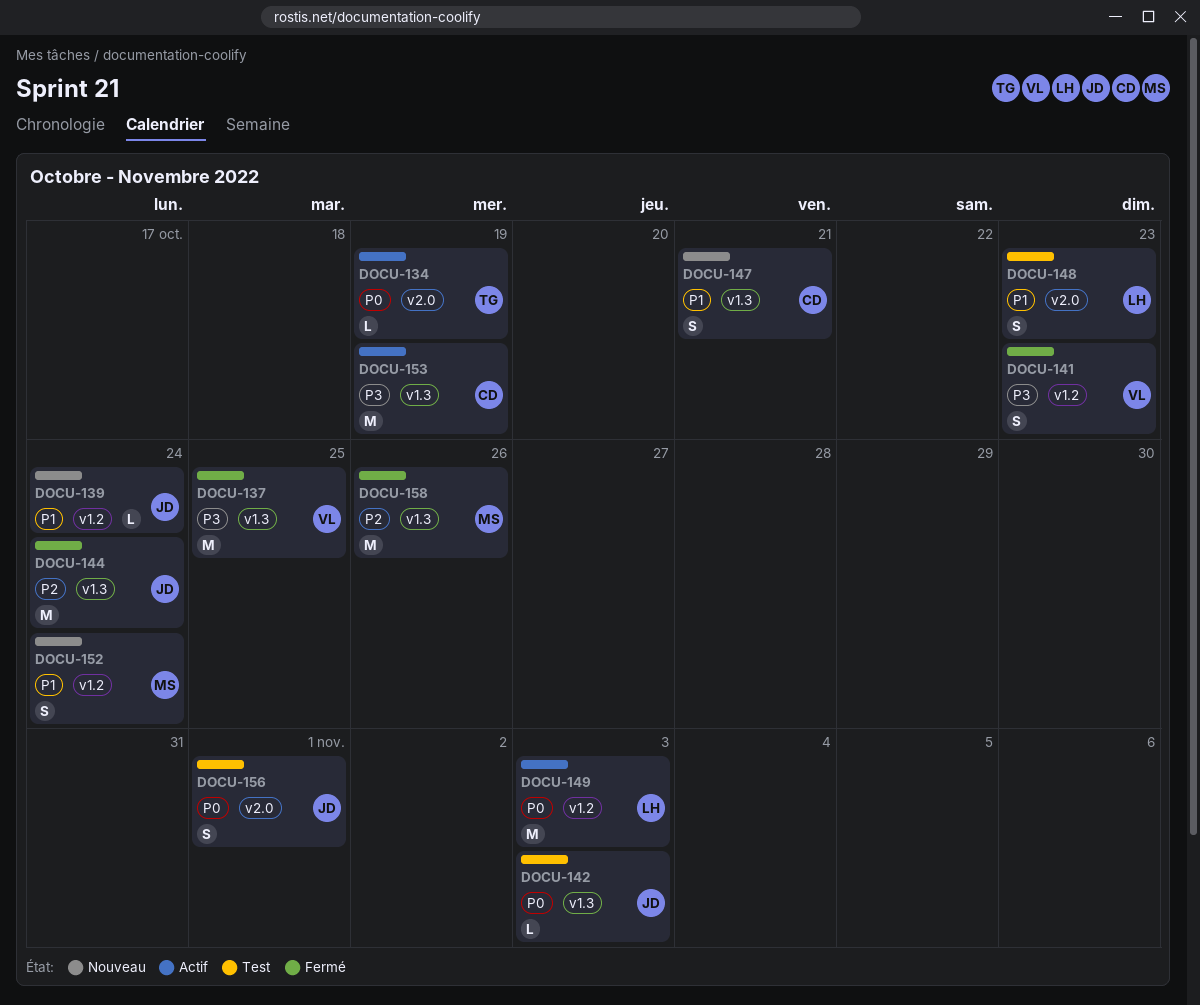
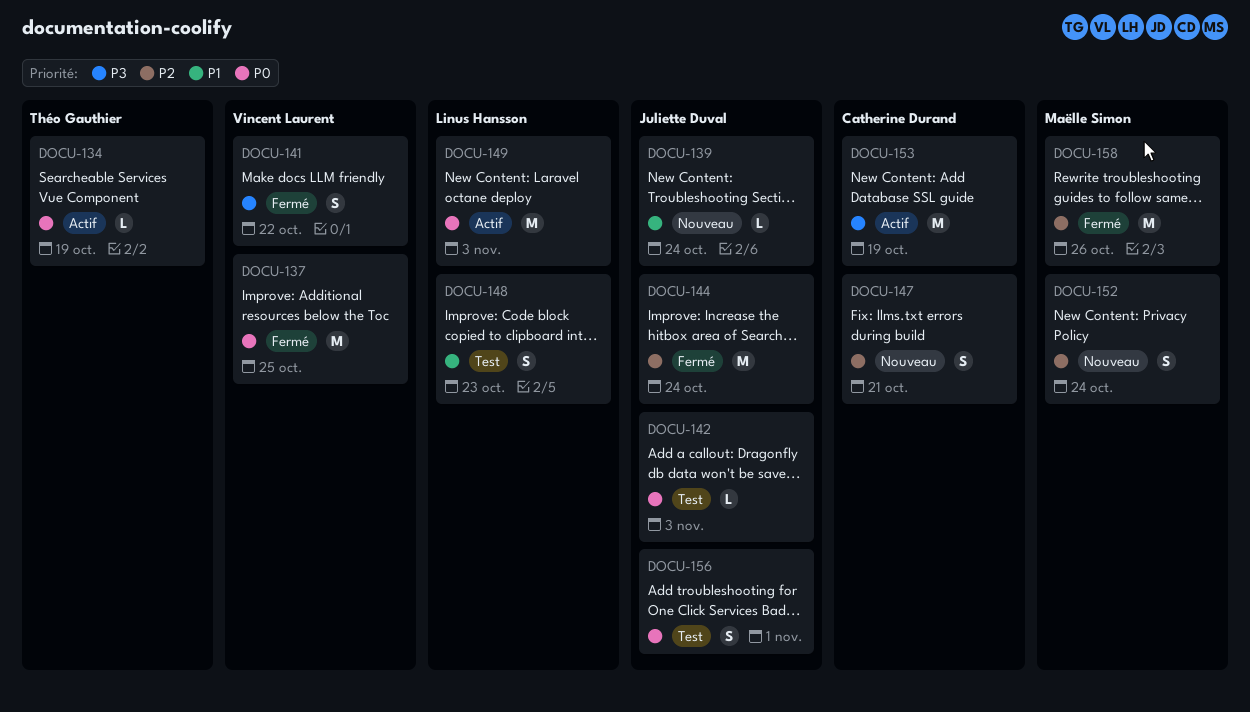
DOCU-137, priority: P3 -> P0
DOCU-141, due: Oct 23 -> Oct 22
DOCU-147, priority: P1 -> P2
DOCU-152, priority: P1 -> P2

